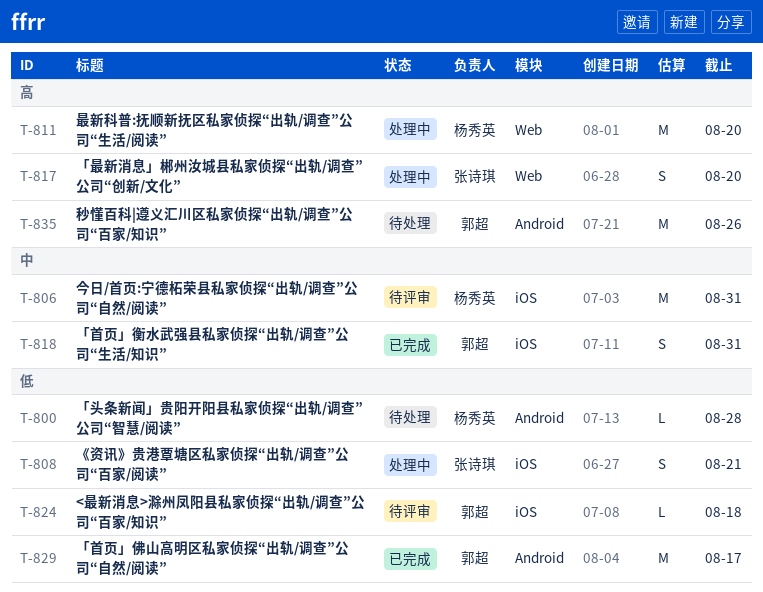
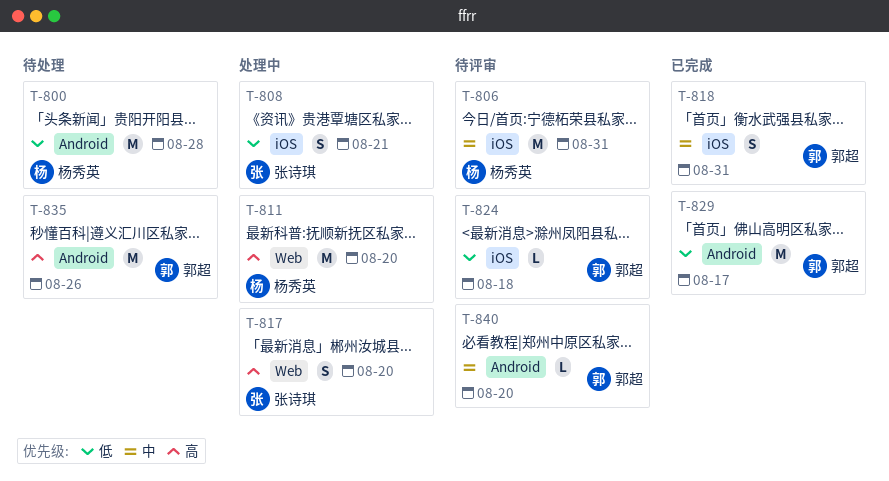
T-800, estimate: L -> M
T-840: none -> present

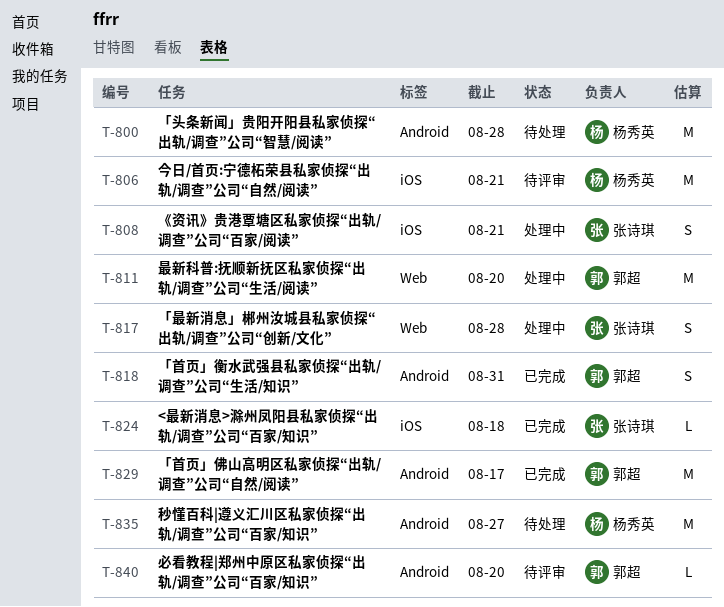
T-806, due: Aug 31 -> Aug 21
T-811, owner: 杨秀英 -> 郭超
T-817, due: Aug 20 -> Aug 28
T-818, label: iOS -> Android
T-824, status: 待评审 -> 已完成
T-824, owner: 郭超 -> 张诗琪
T-835, owner: 郭超 -> 杨秀英
T-835, due: Aug 26 -> Aug 27

